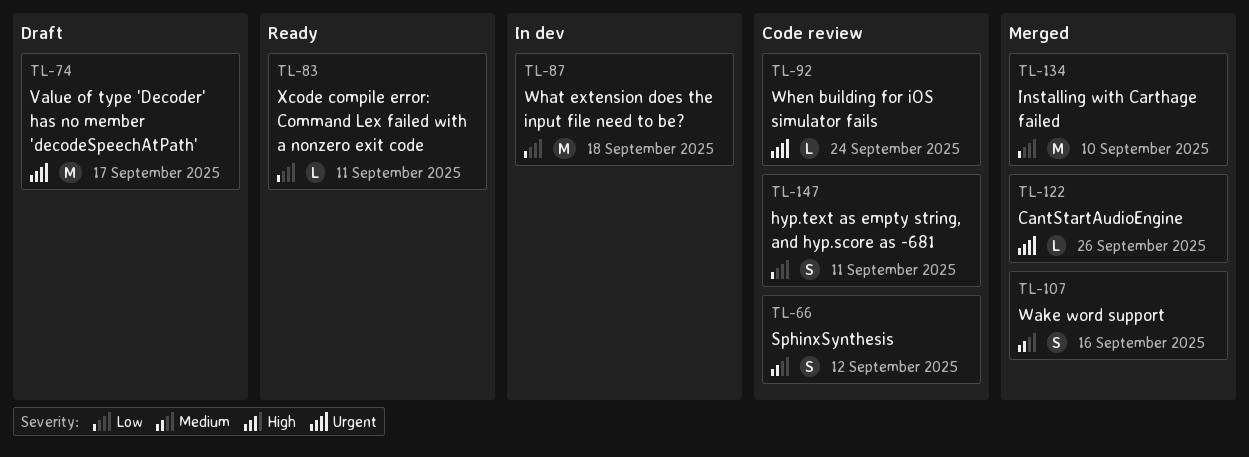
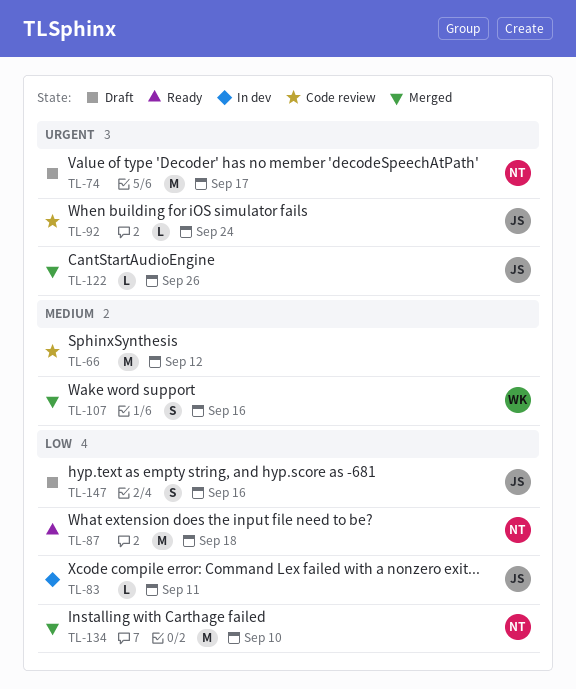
TL-66, estimate: S -> M
TL-83, status: Ready -> In dev
TL-87, status: In dev -> Ready
TL-147, status: Code review -> Draft
TL-147, due: Sep 11 -> Sep 16

